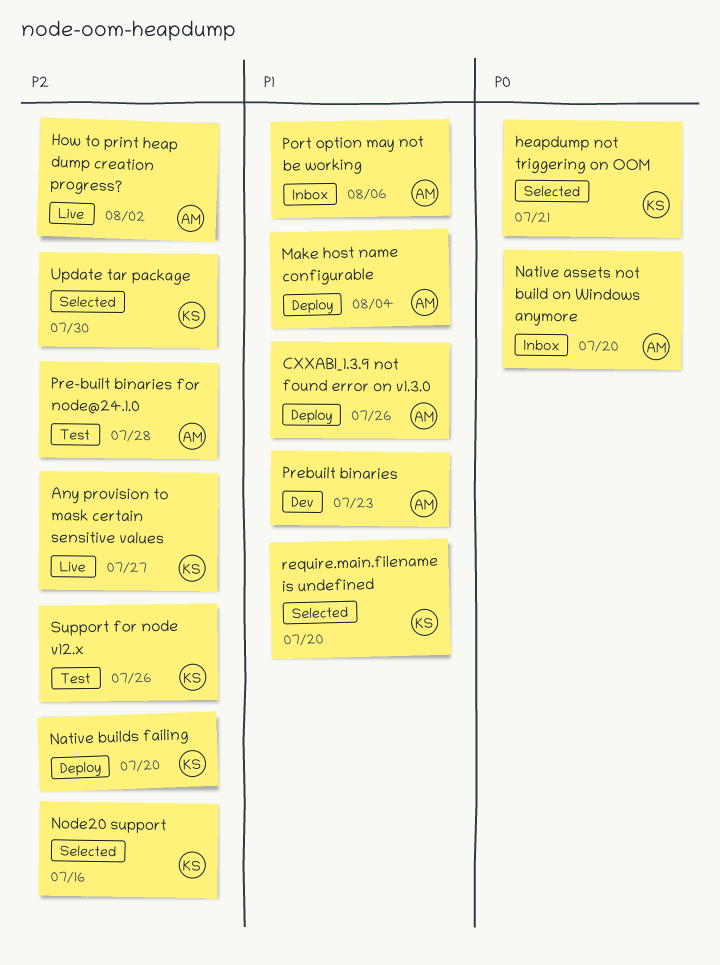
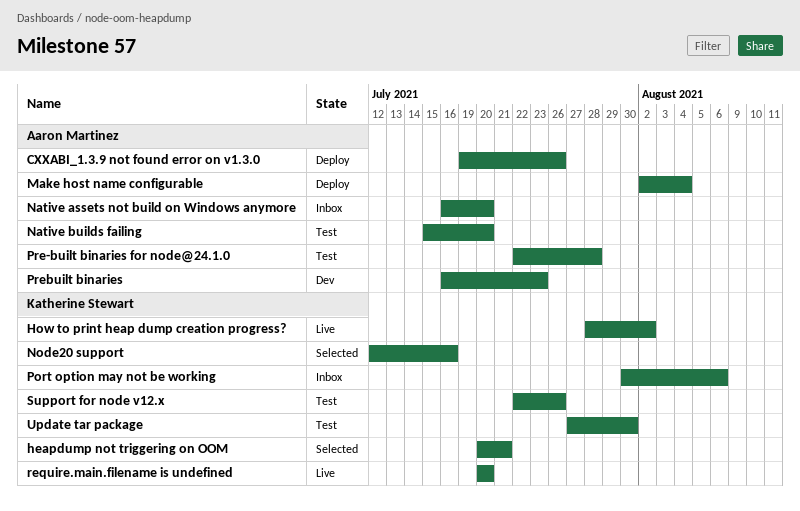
Any provision to mask certain sensitive values: present -> none
How to print heap dump creation progress?, owner: Aaron Martinez -> Katherine Stewart
Native builds failing, status: Deploy -> Test
Native builds failing, owner: Katherine Stewart -> Aaron Martinez
Port option may not be working, owner: Aaron Martinez -> Katherine Stewart
require.main.filename is undefined, status: Selected -> Live
Update tar package, status: Selected -> Test

